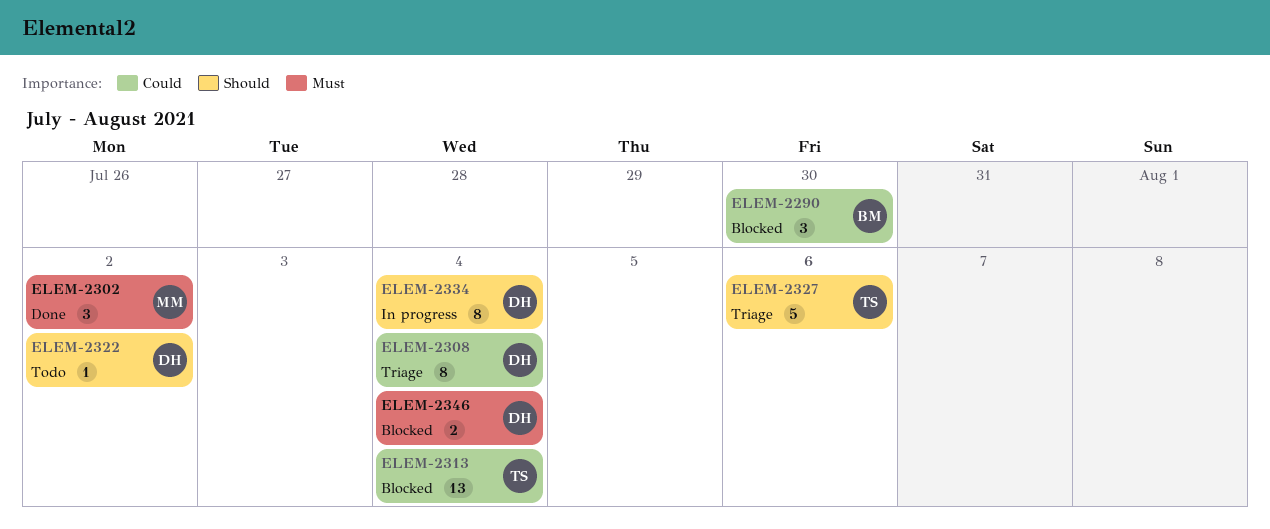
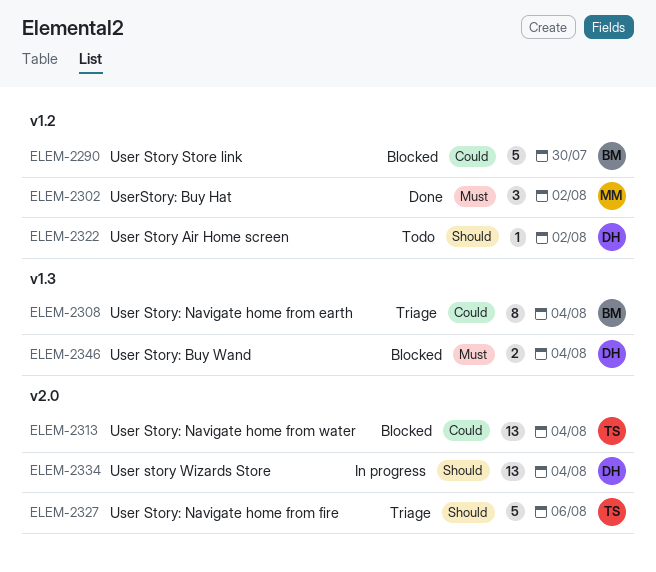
ELEM-2290, estimate: 3 -> 5
ELEM-2308, owner: DH -> BM
ELEM-2334, estimate: 8 -> 13

